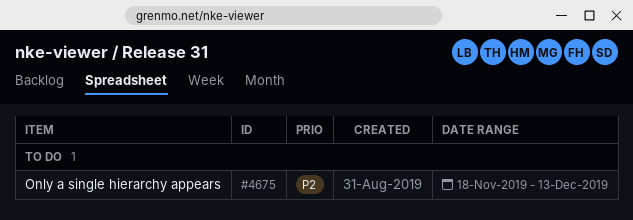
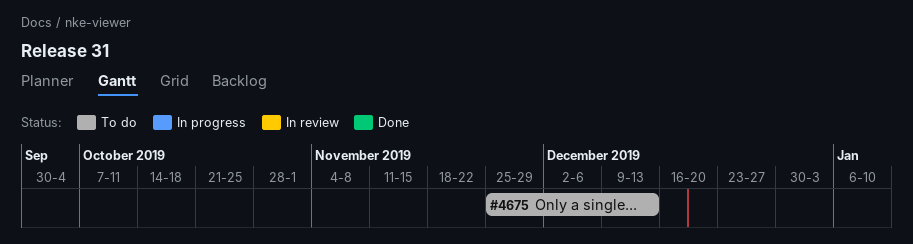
#4675, start: Nov 18 -> Nov 25

